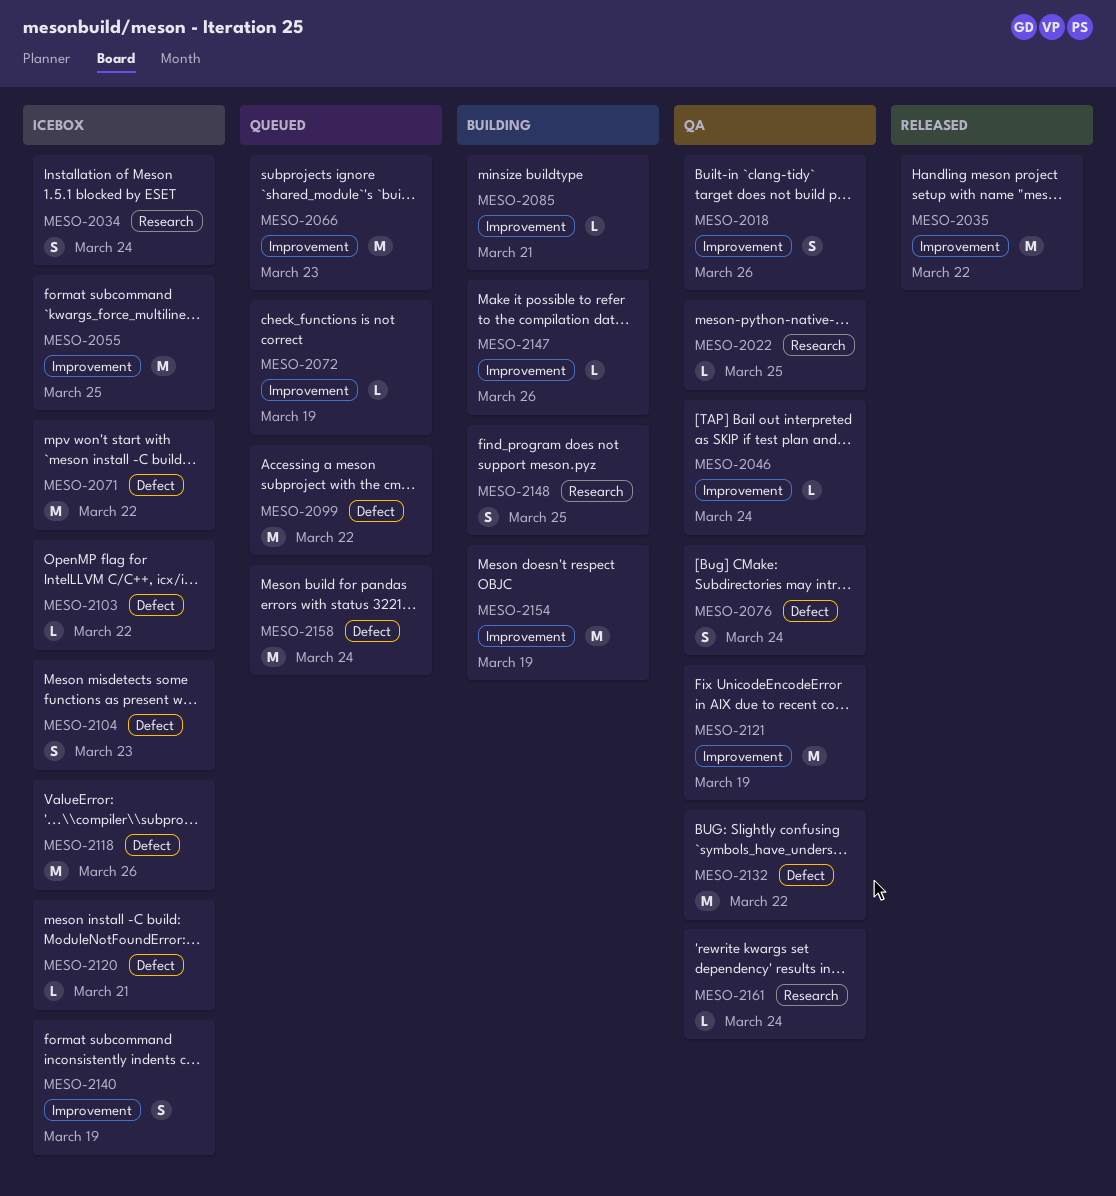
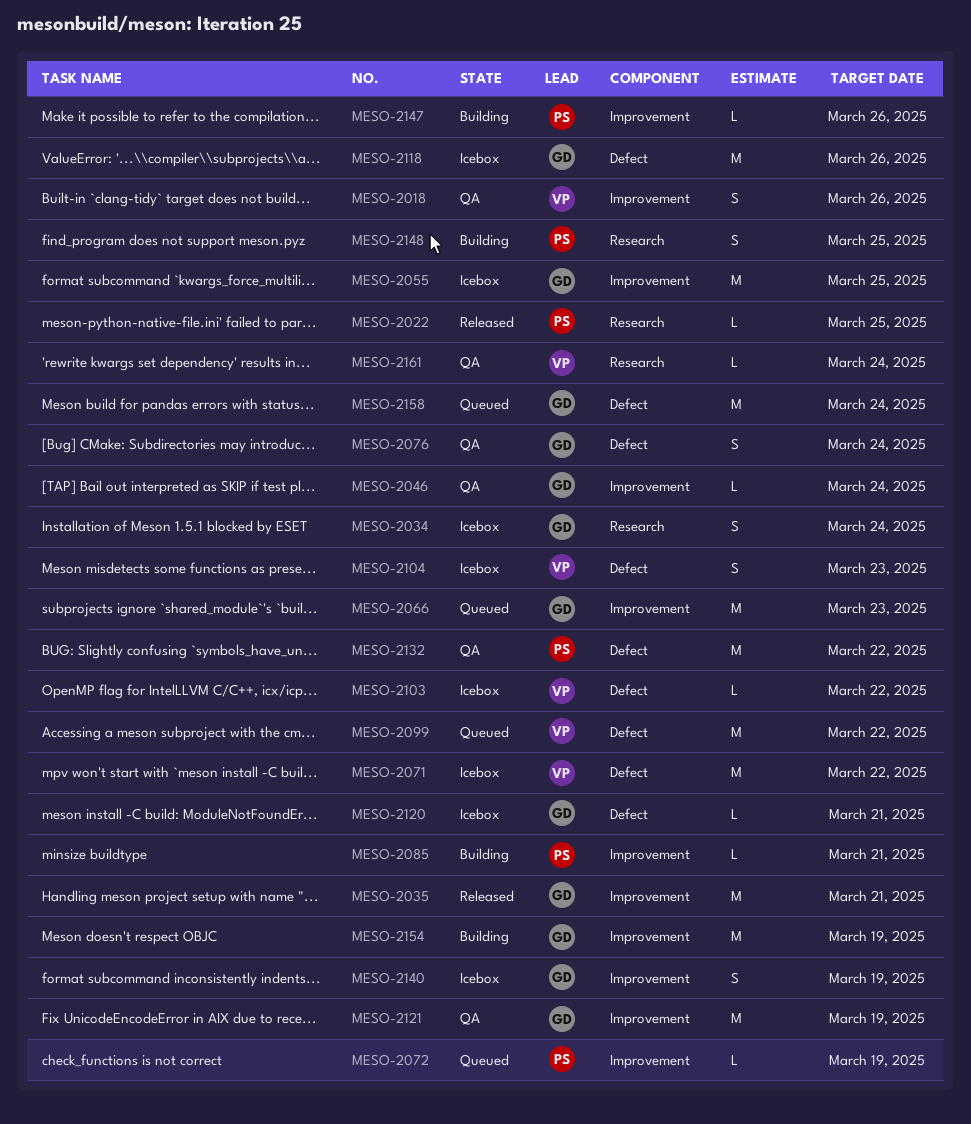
MESO-2022, status: QA -> Released
MESO-2035, due: Mar 22 -> Mar 21

